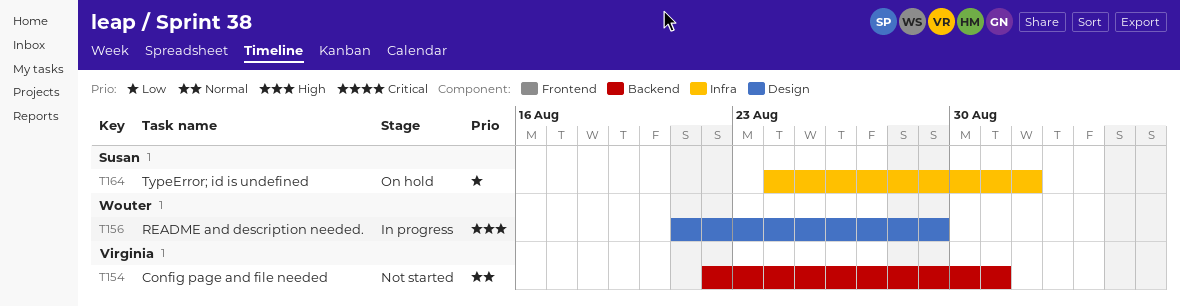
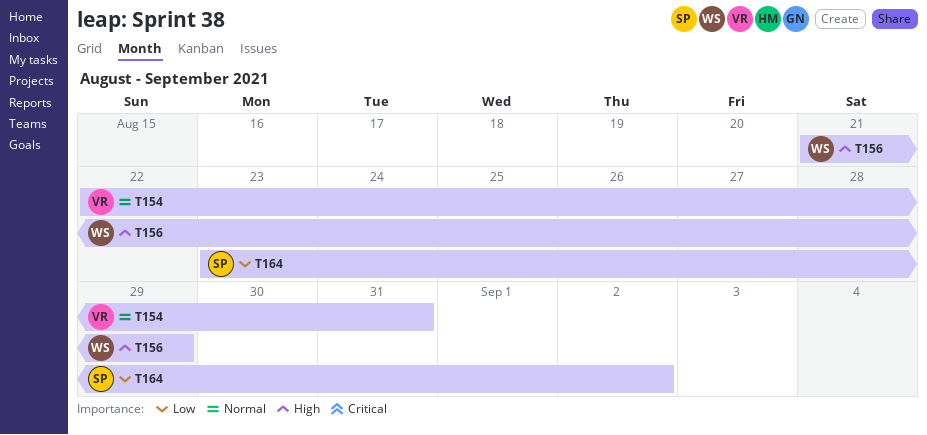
T164, start: Aug 24 -> Aug 23
T164, due: Sep 1 -> Sep 2

